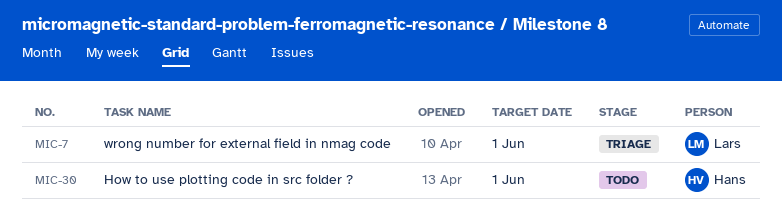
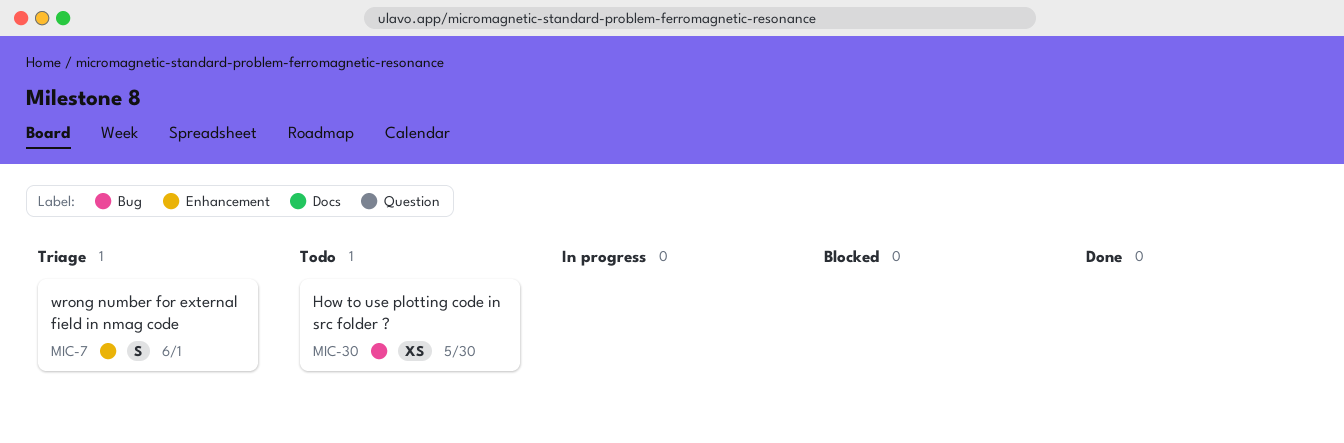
MIC-30, due: Jun 1 -> May 30

